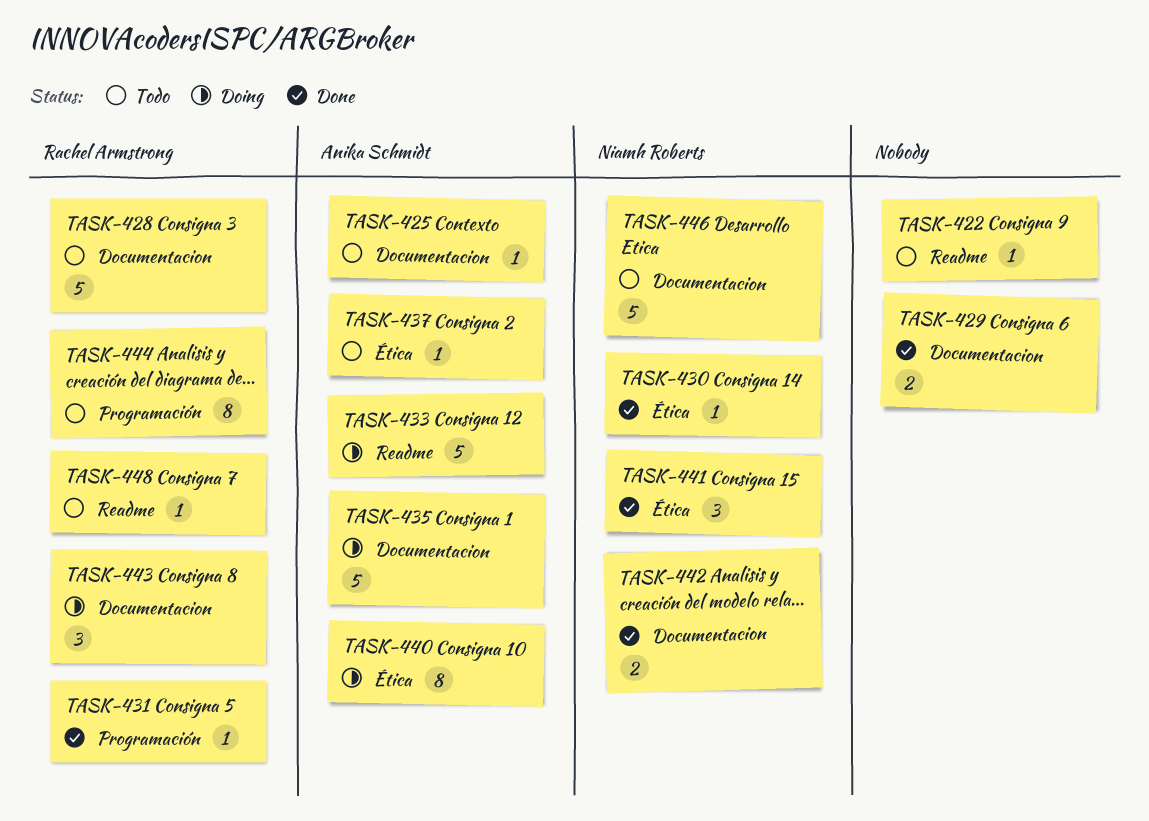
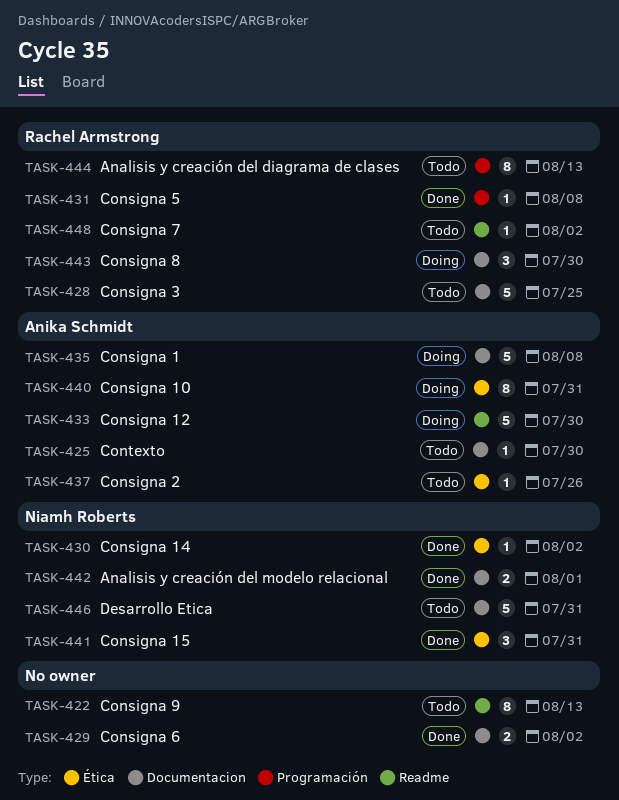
TASK-422, estimate: 1 -> 8

